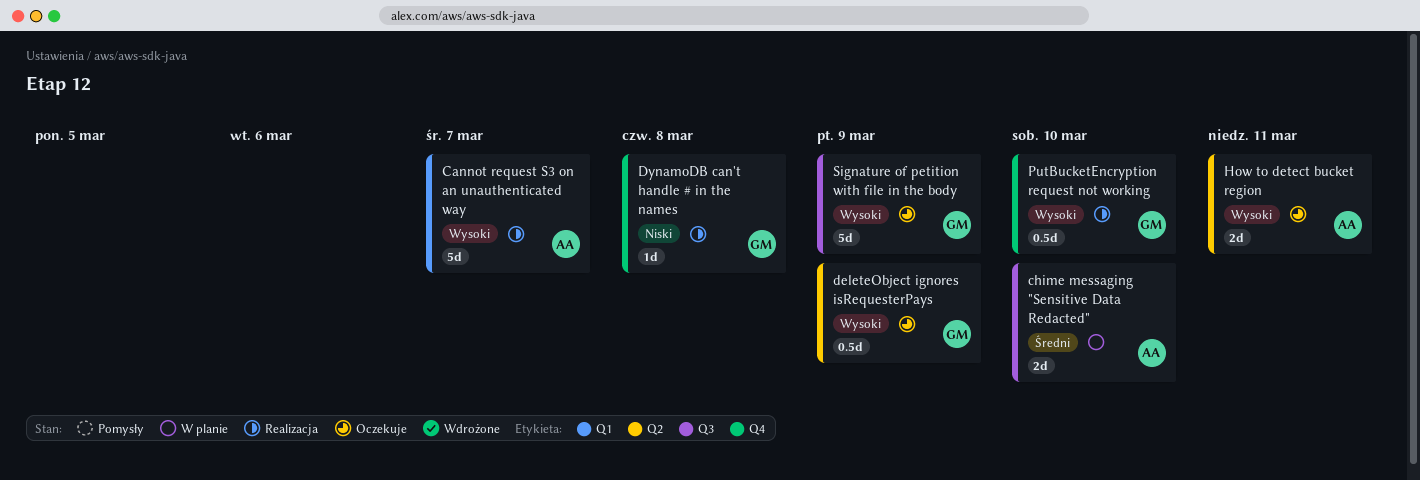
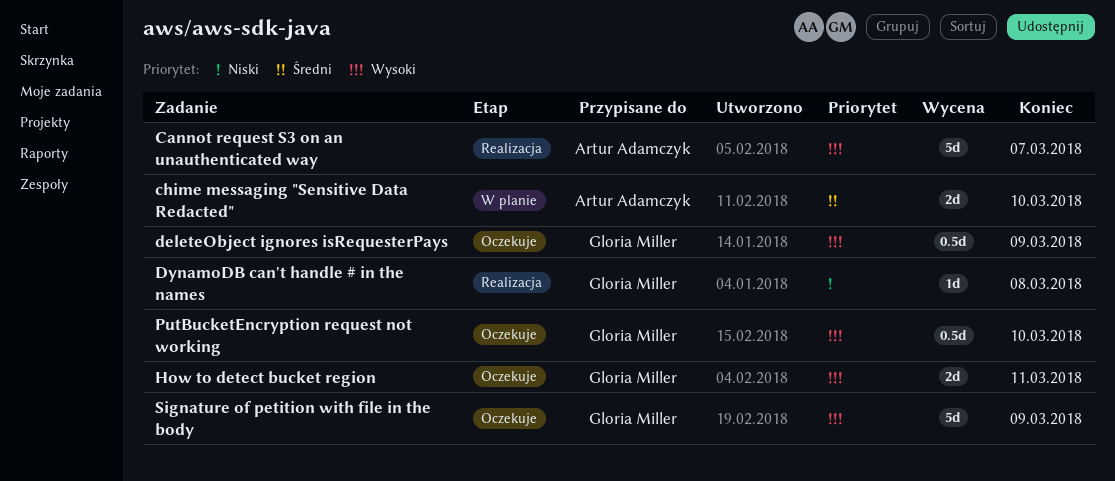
How to detect bucket region, owner: Artur Adamczyk -> Gloria Miller
PutBucketEncryption request not working, status: Realizacja -> Oczekuje

